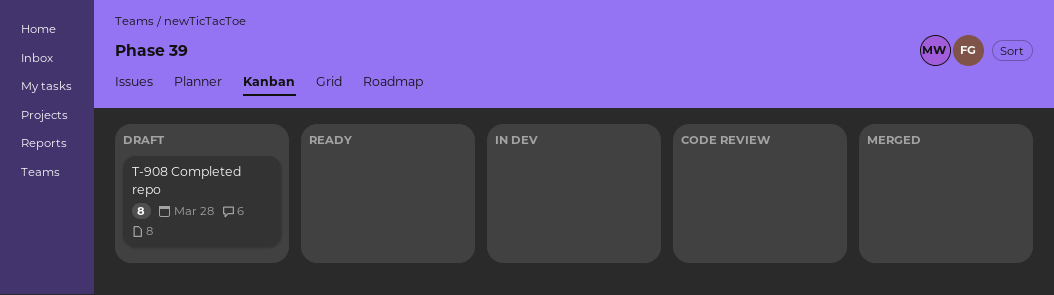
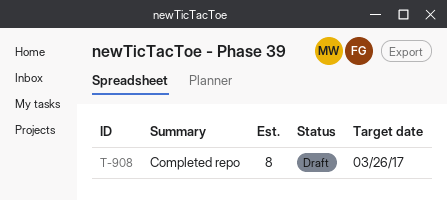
T-908, due: Mar 28 -> Mar 26

